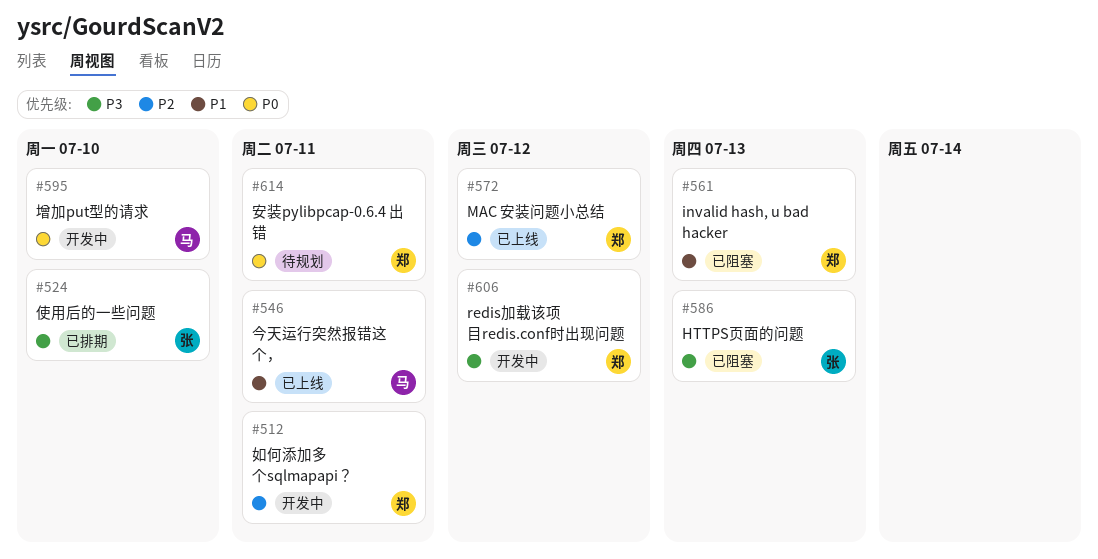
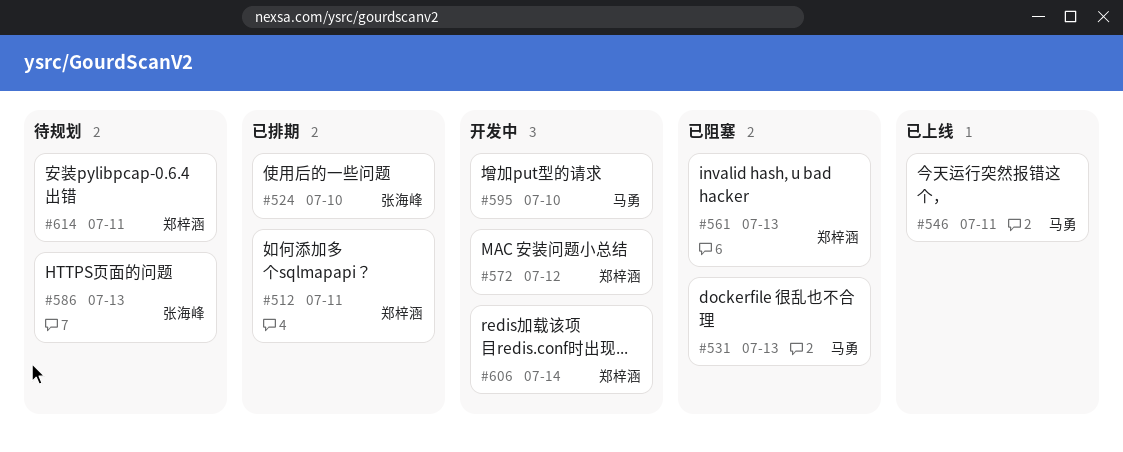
#512, status: 开发中 -> 已排期
#531: none -> present
#572, status: 已上线 -> 开发中
#586, status: 已阻塞 -> 待规划
#606, due: Jul 12 -> Jul 14

